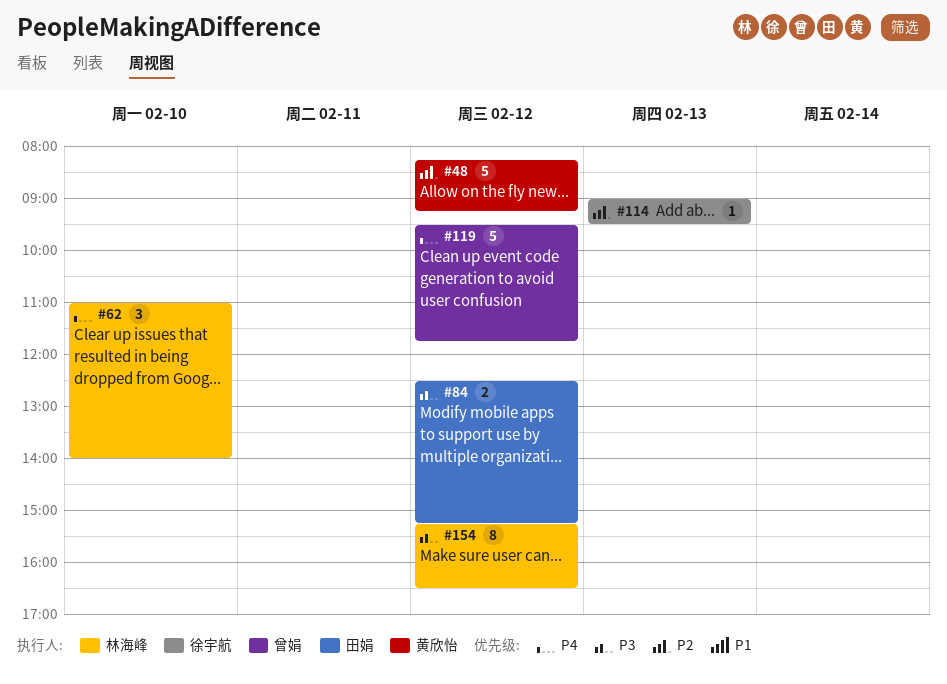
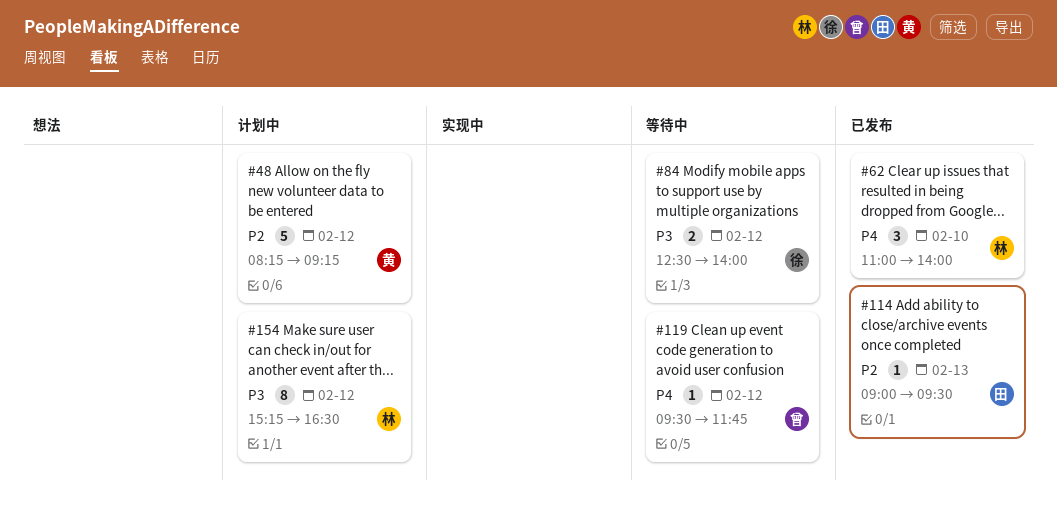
#84, owner: 田娟 -> 徐宇航
#84, ends: 15:15 -> 14:00
#114, owner: 徐宇航 -> 田娟
#119, estimate: 5 -> 1

